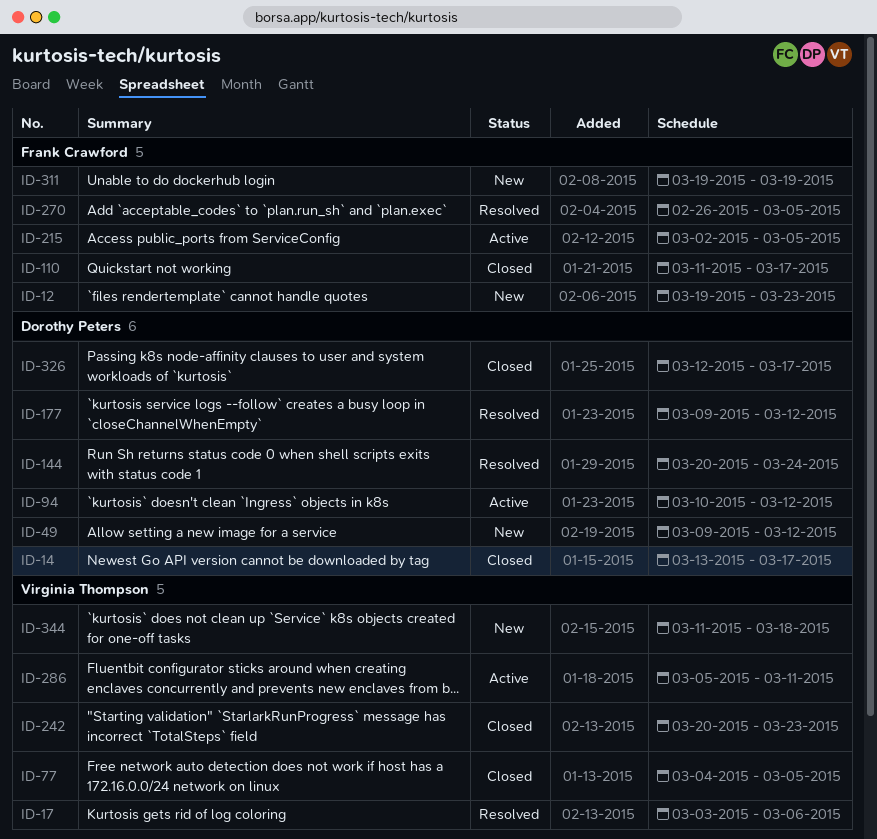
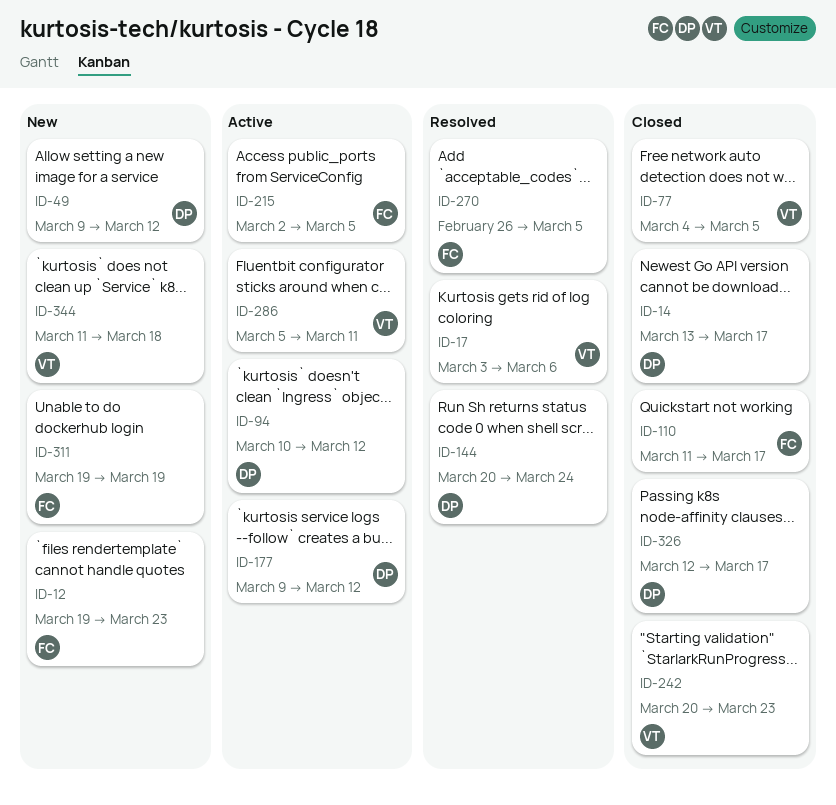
ID-177, status: Resolved -> Active

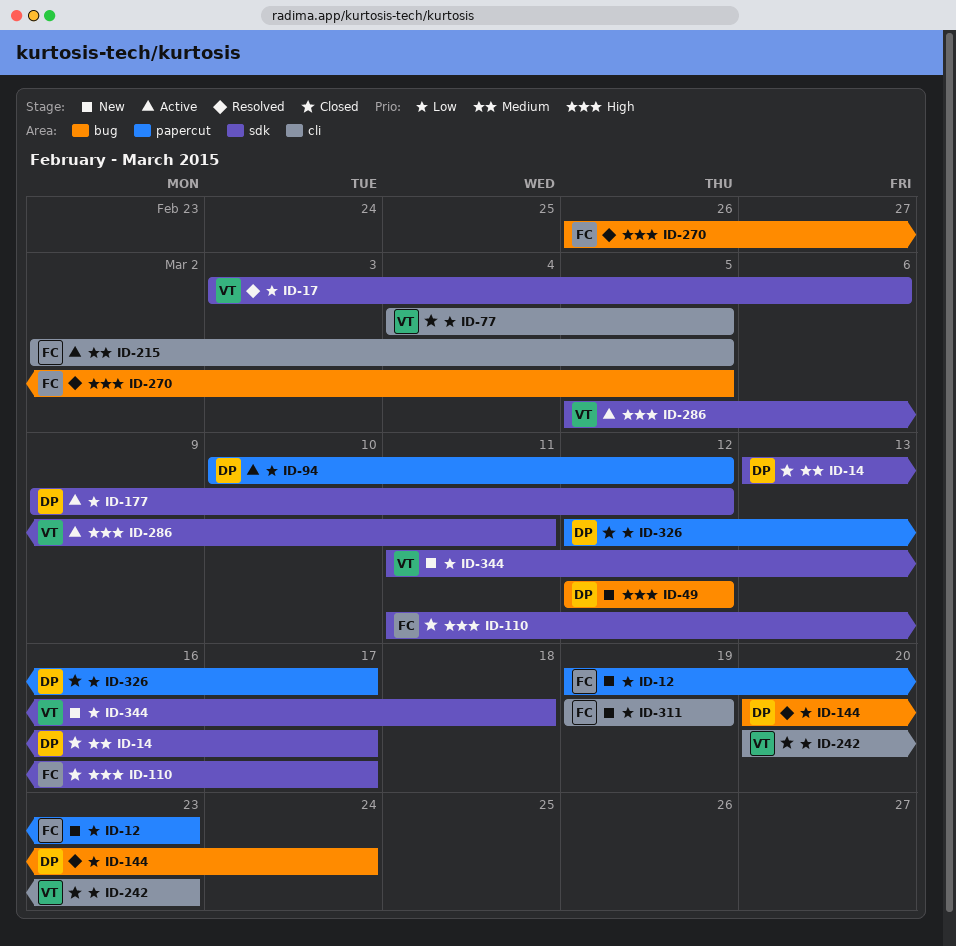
ID-49, start: Mar 9 -> Mar 12

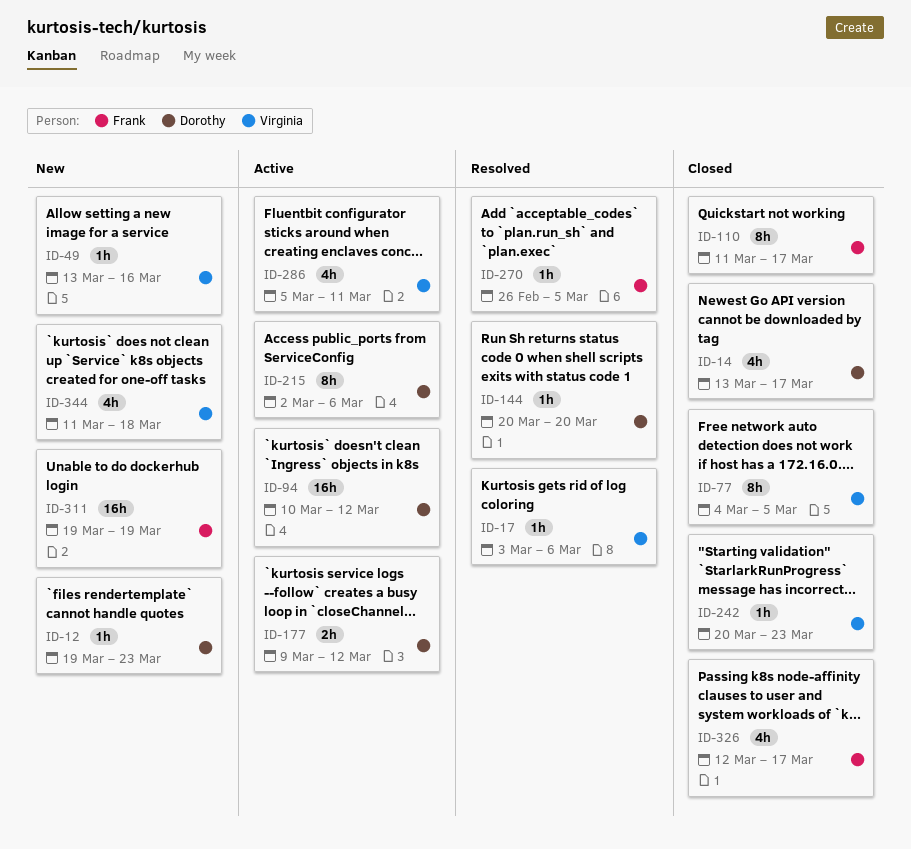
ID-12, owner: Frank -> Dorothy
ID-49, owner: Dorothy -> Virginia
ID-49, start: Mar 12 -> Mar 13
ID-49, due: Mar 12 -> Mar 16
ID-144, due: Mar 24 -> Mar 20
ID-215, owner: Frank -> Dorothy
ID-215, due: Mar 5 -> Mar 6
ID-326, owner: Dorothy -> Frank

